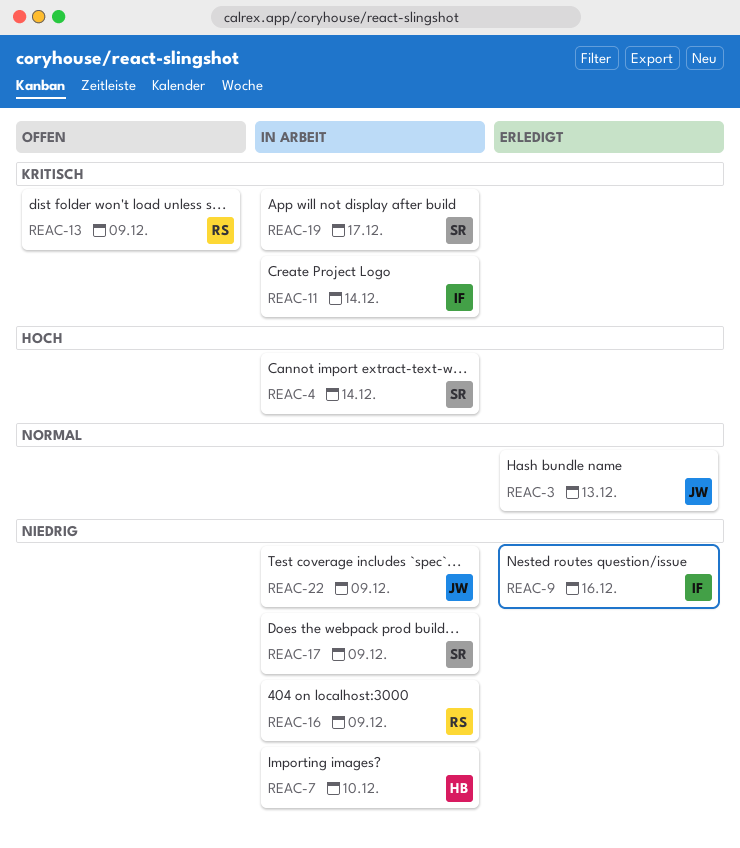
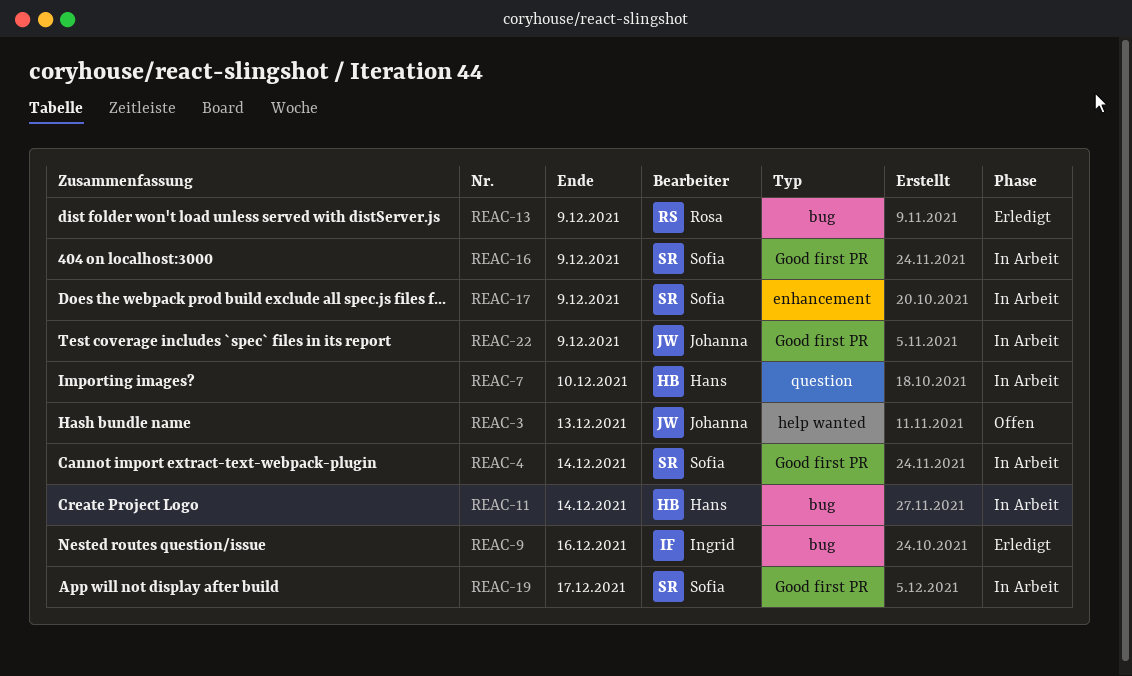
REAC-3, status: Erledigt -> Offen
REAC-11, owner: Ingrid -> Hans
REAC-13, status: Offen -> Erledigt
REAC-16, owner: Rosa -> Sofia

